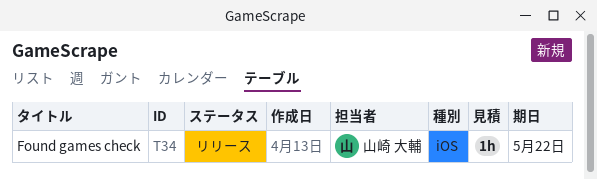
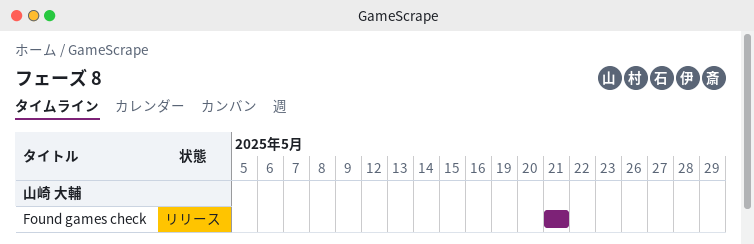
Found games check, due: May 22 -> May 21

